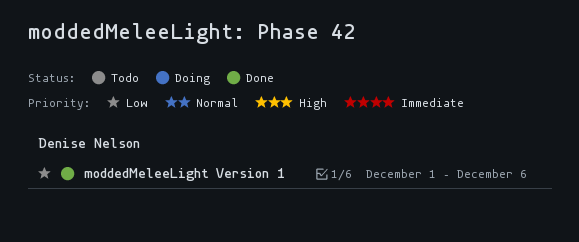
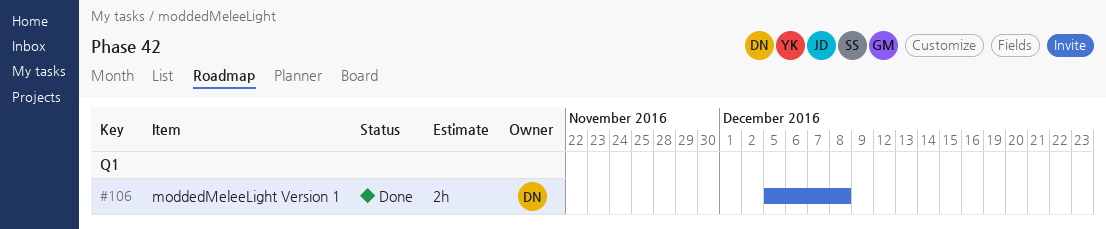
moddedMeleeLight Version 1, start: Dec 1 -> Dec 5
moddedMeleeLight Version 1, due: Dec 6 -> Dec 8

